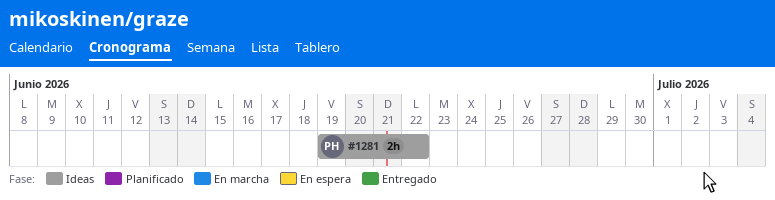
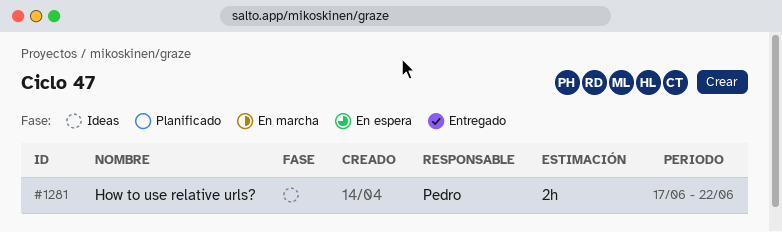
#1281, start: Jun 19 -> Jun 17

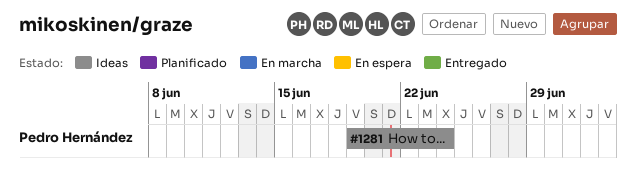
#1281, start: Jun 17 -> Jun 19
#1281, due: Jun 22 -> Jun 24

